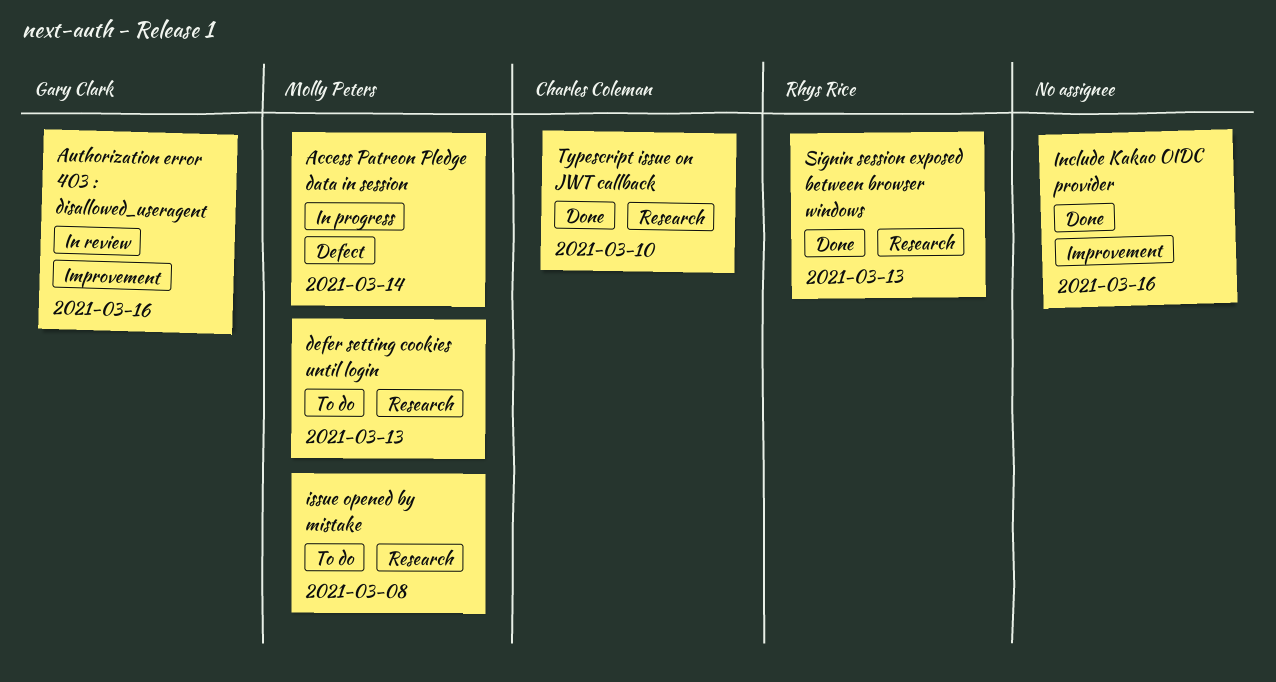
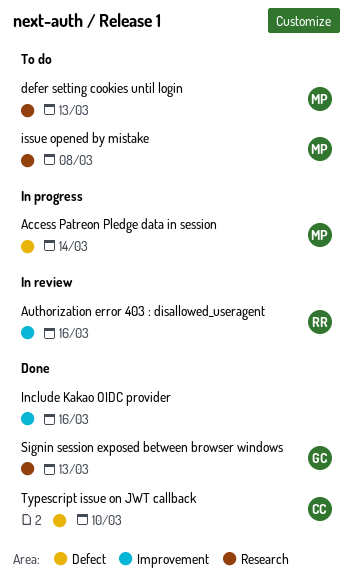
Authorization error 403 : disallowed_useragent, owner: Gary Clark -> Rhys Rice
Signin session exposed between browser windows, owner: Rhys Rice -> Gary Clark
Typescript issue on JWT callback, label: Research -> Defect

